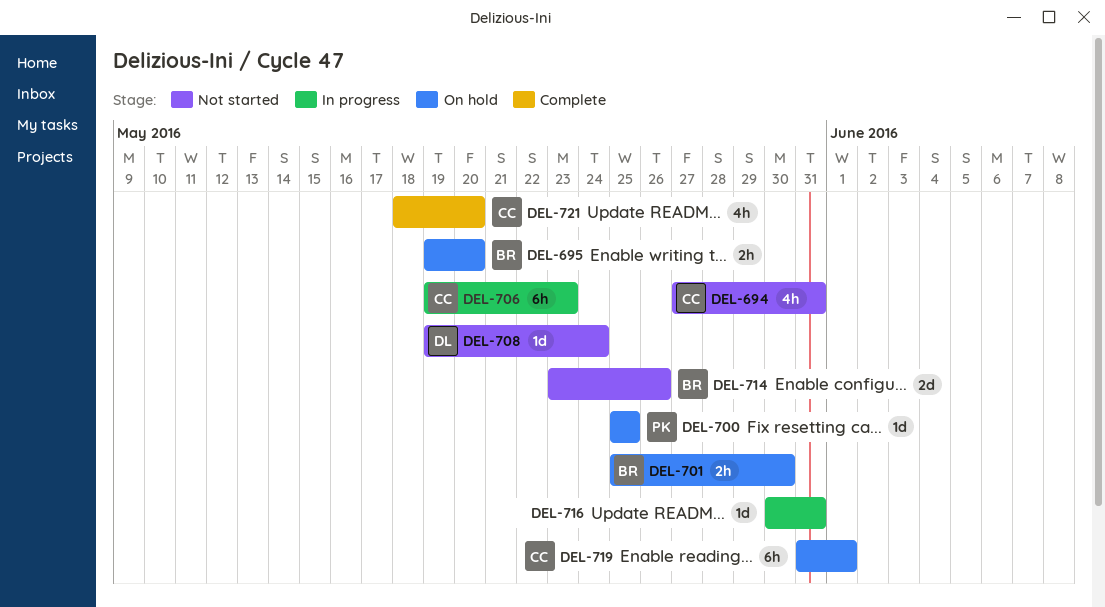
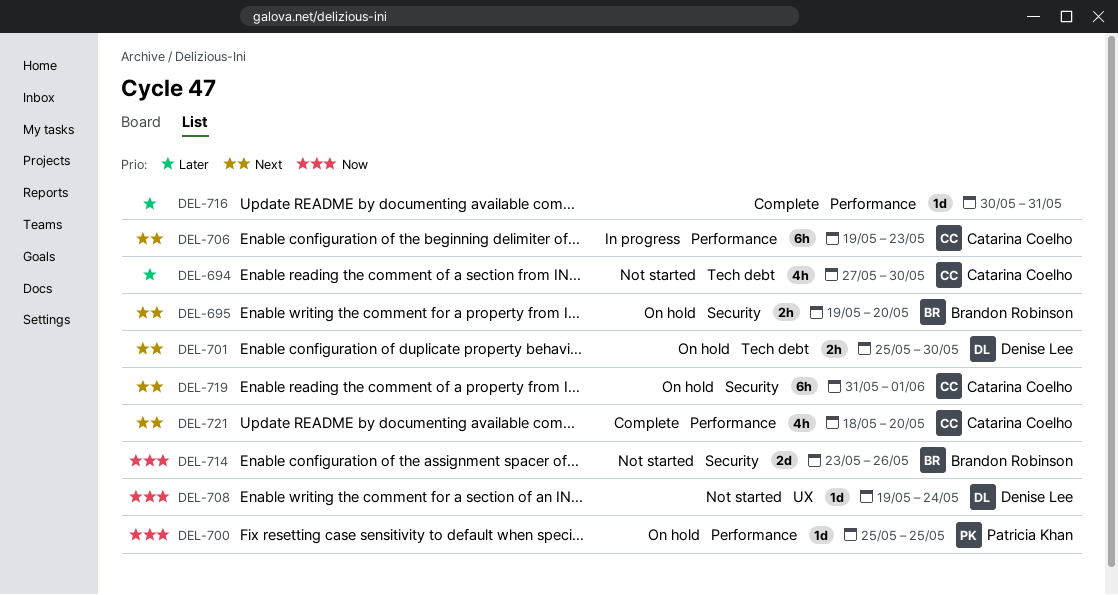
DEL-694, due: May 31 -> May 30
DEL-701, owner: Brandon Robinson -> Denise Lee
DEL-716, status: In progress -> Complete

